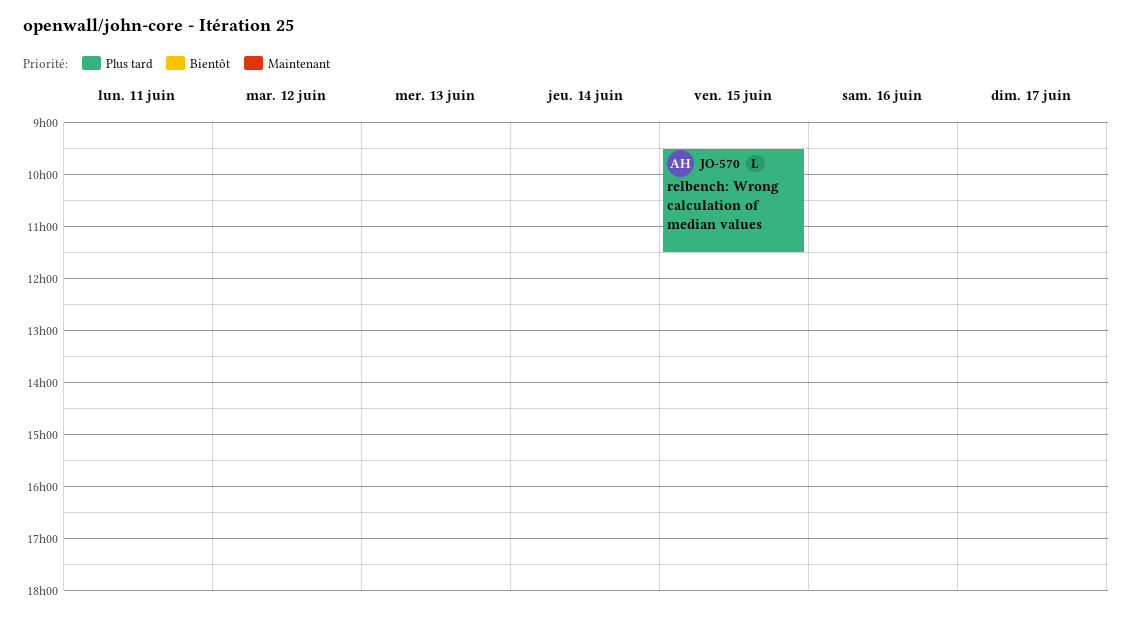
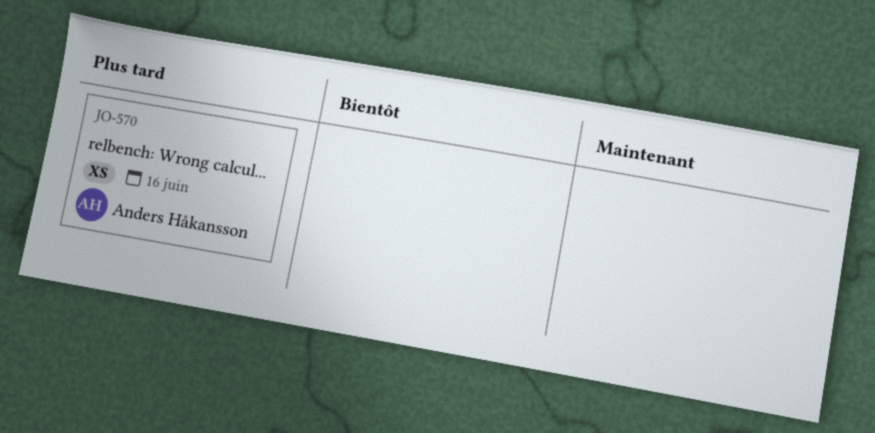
JO-570, estimate: L -> XS
JO-570, day: Jun 15 -> Jun 16

